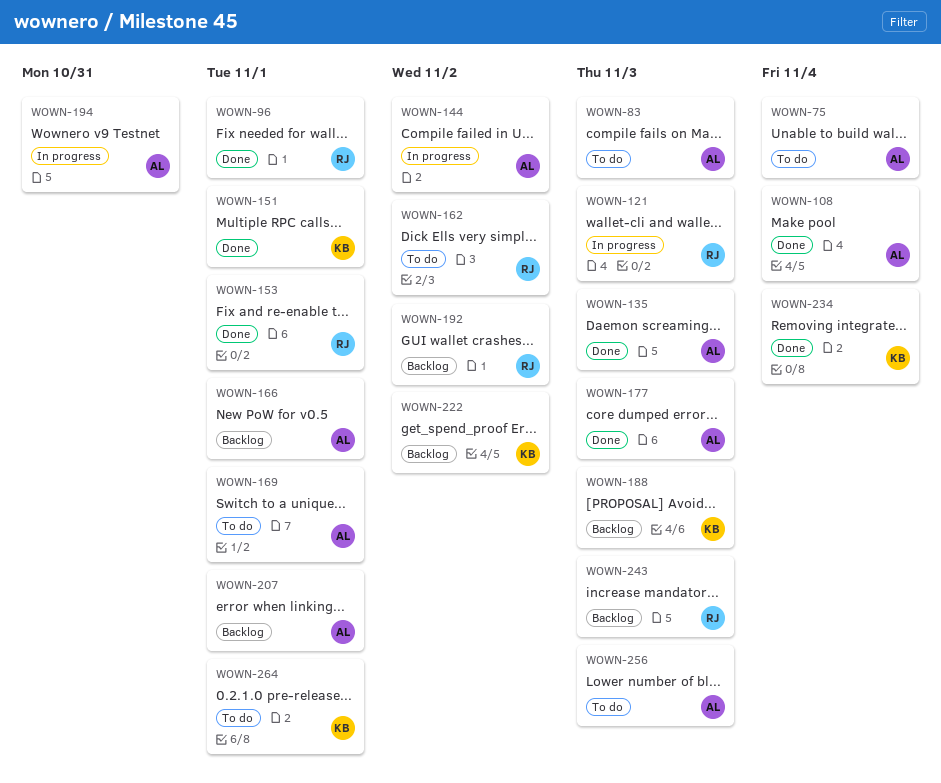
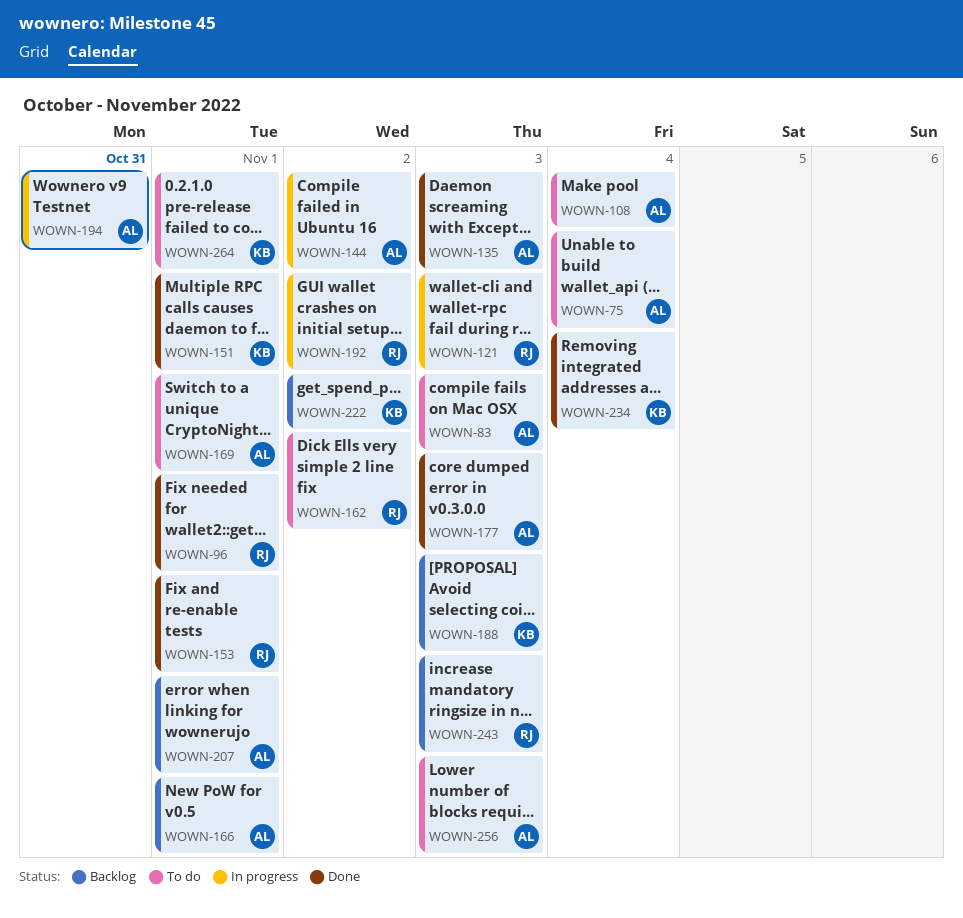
WOWN-108, status: Done -> To do
WOWN-192, status: Backlog -> In progress

